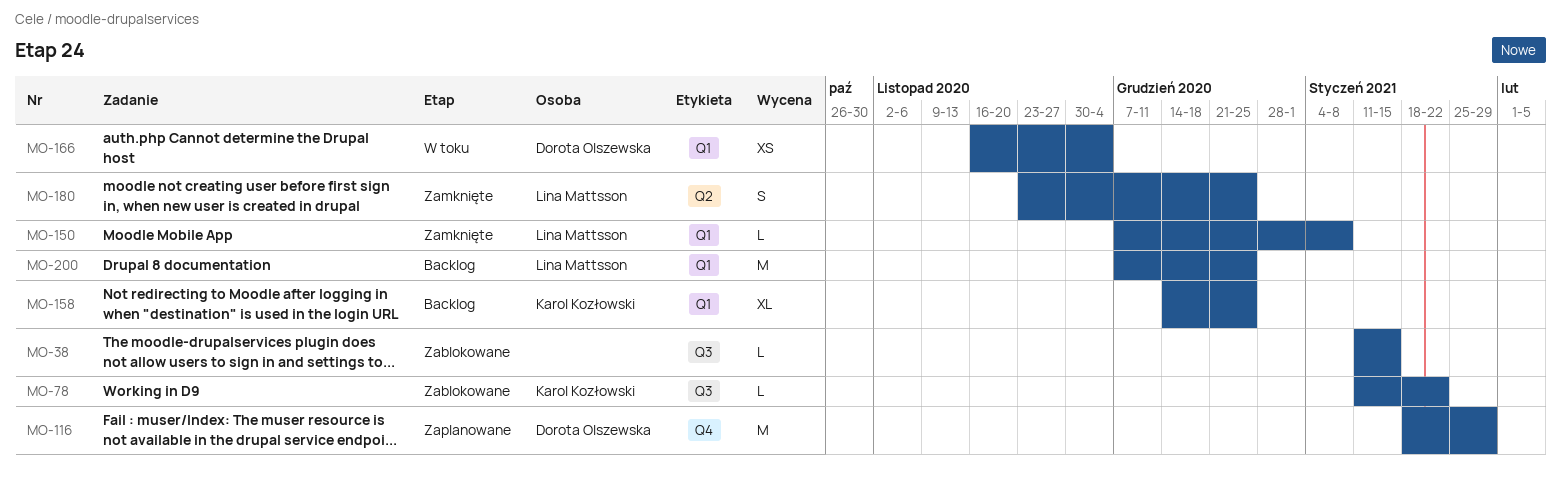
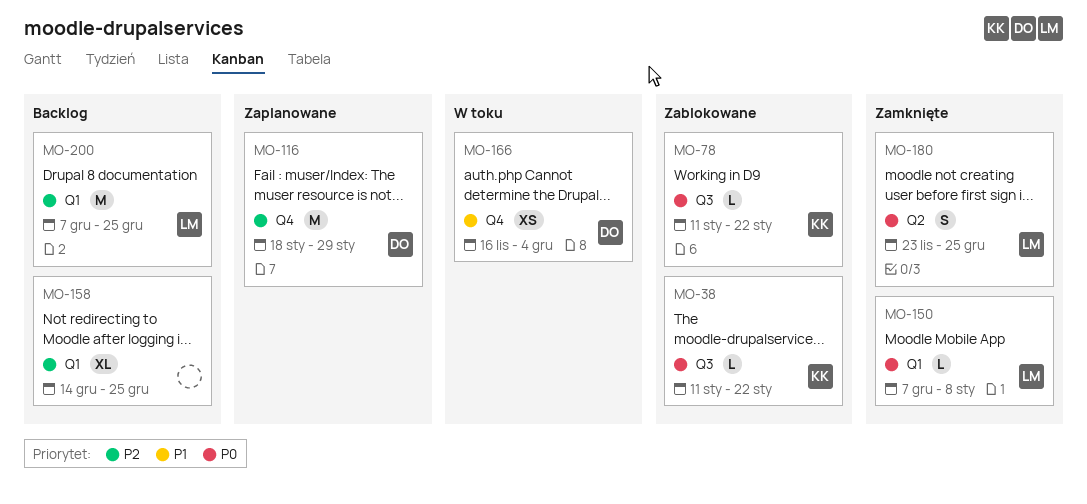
MO-38, owner: none -> Karol Kozłowski
MO-38, due: Jan 15 -> Jan 22
MO-158, owner: Karol Kozłowski -> none
MO-166, label: Q1 -> Q4

